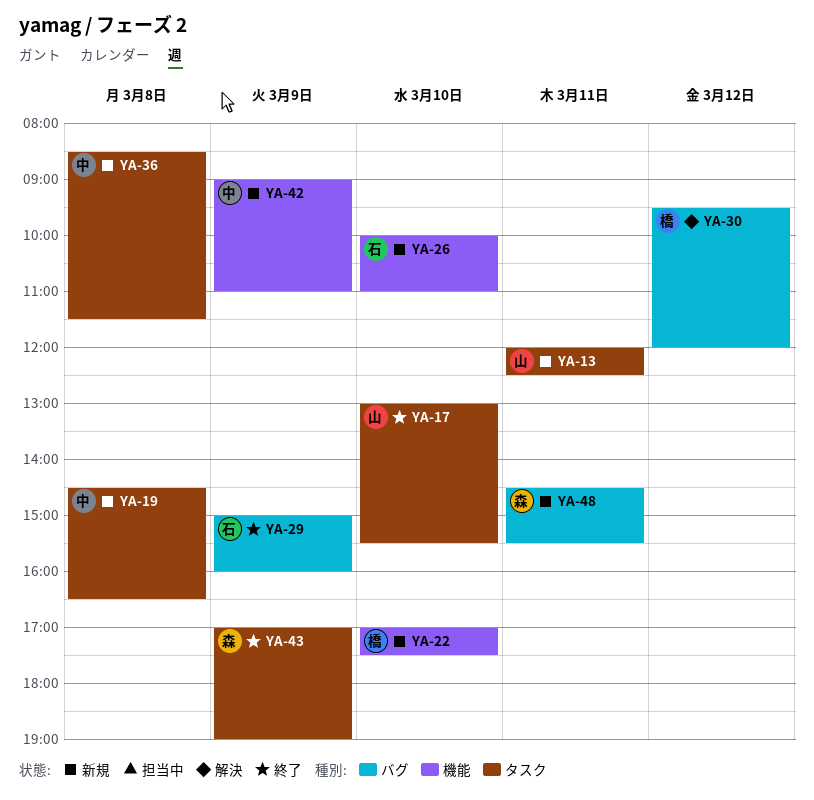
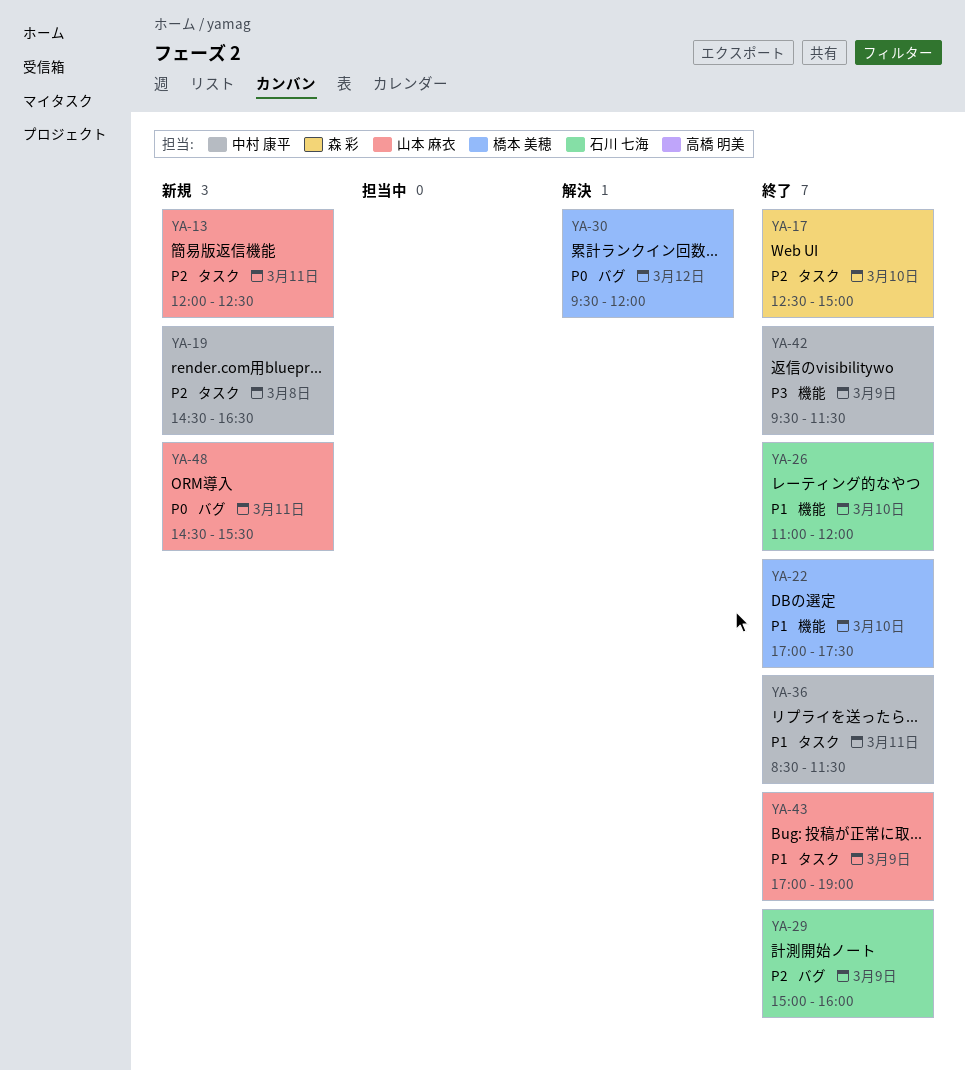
YA-17, owner: 山本 麻衣 -> 森 彩
YA-17, begins: 13:00 -> 12:30
YA-17, ends: 15:30 -> 15:00
YA-22, status: 新規 -> 終了
YA-26, status: 新規 -> 終了
YA-26, begins: 10:00 -> 11:00
YA-26, ends: 11:00 -> 12:00
YA-36, status: 新規 -> 終了
YA-36, day: Mar 8 -> Mar 11
YA-42, status: 新規 -> 終了
YA-42, begins: 09:00 -> 09:30
YA-42, ends: 11:00 -> 11:30
YA-43, owner: 森 彩 -> 山本 麻衣
YA-48, owner: 森 彩 -> 山本 麻衣

